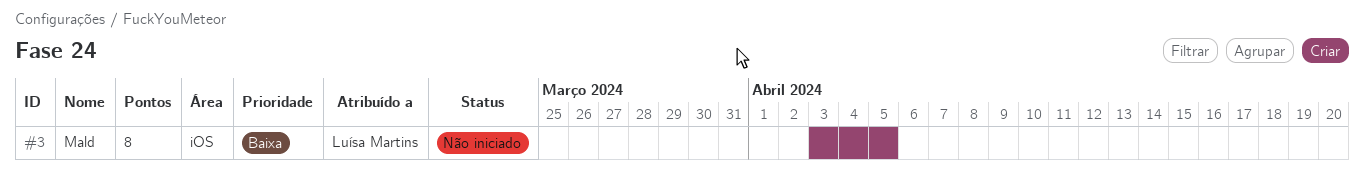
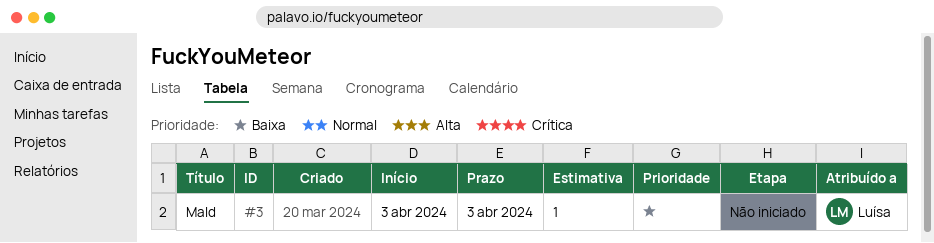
#3, estimate: 8 -> 1
#3, due: Apr 5 -> Apr 3

